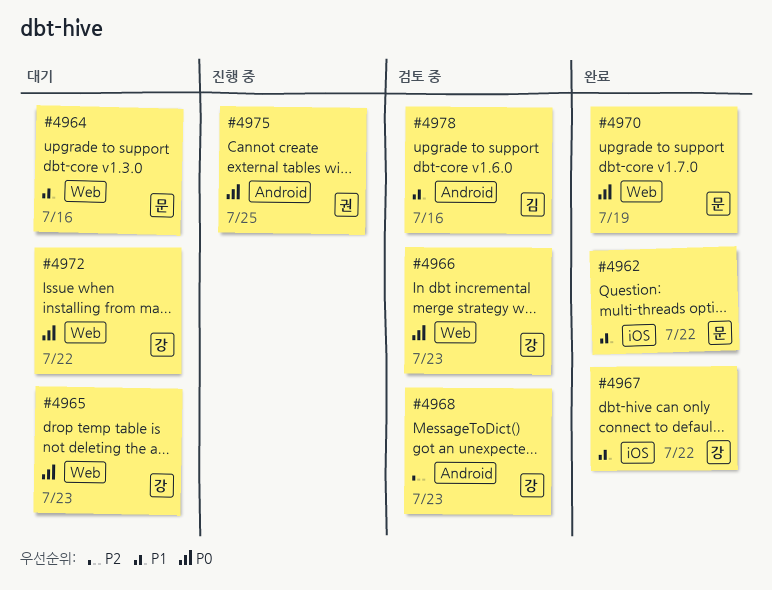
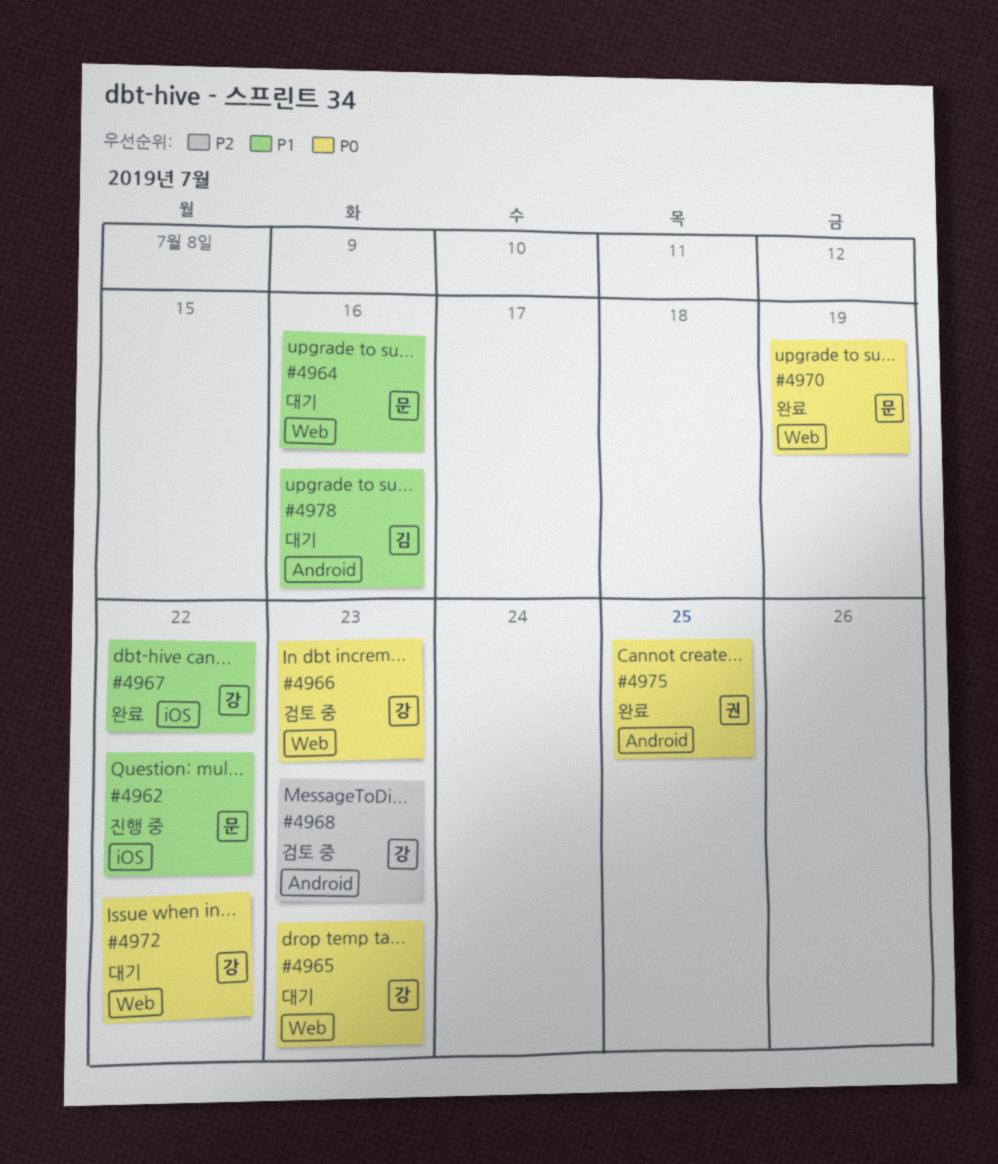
#4962, status: 완료 -> 진행 중
#4975, status: 진행 중 -> 완료
#4978, status: 검토 중 -> 대기

